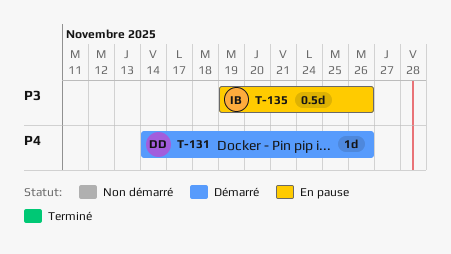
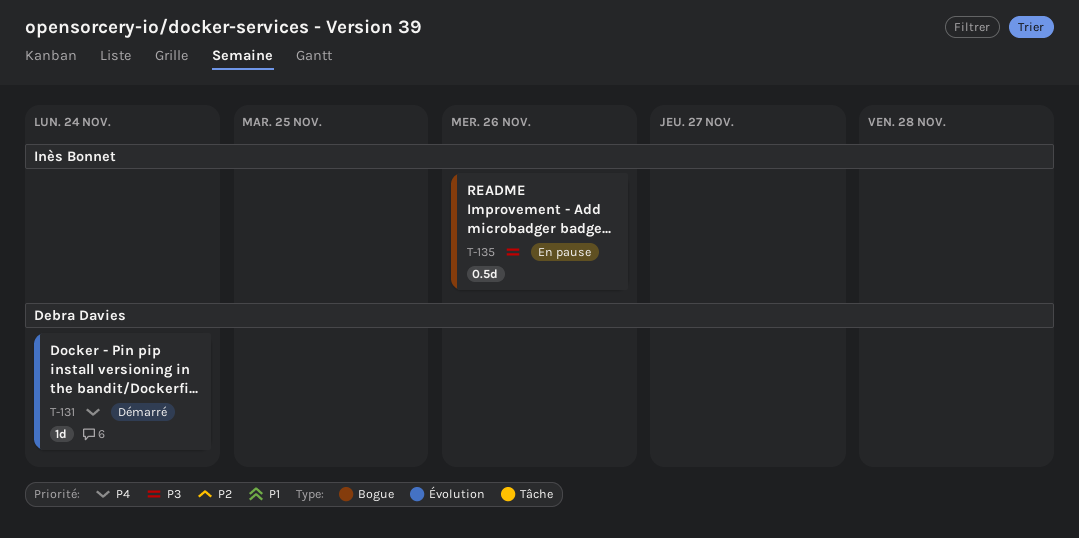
T-131, due: Nov 26 -> Nov 24

